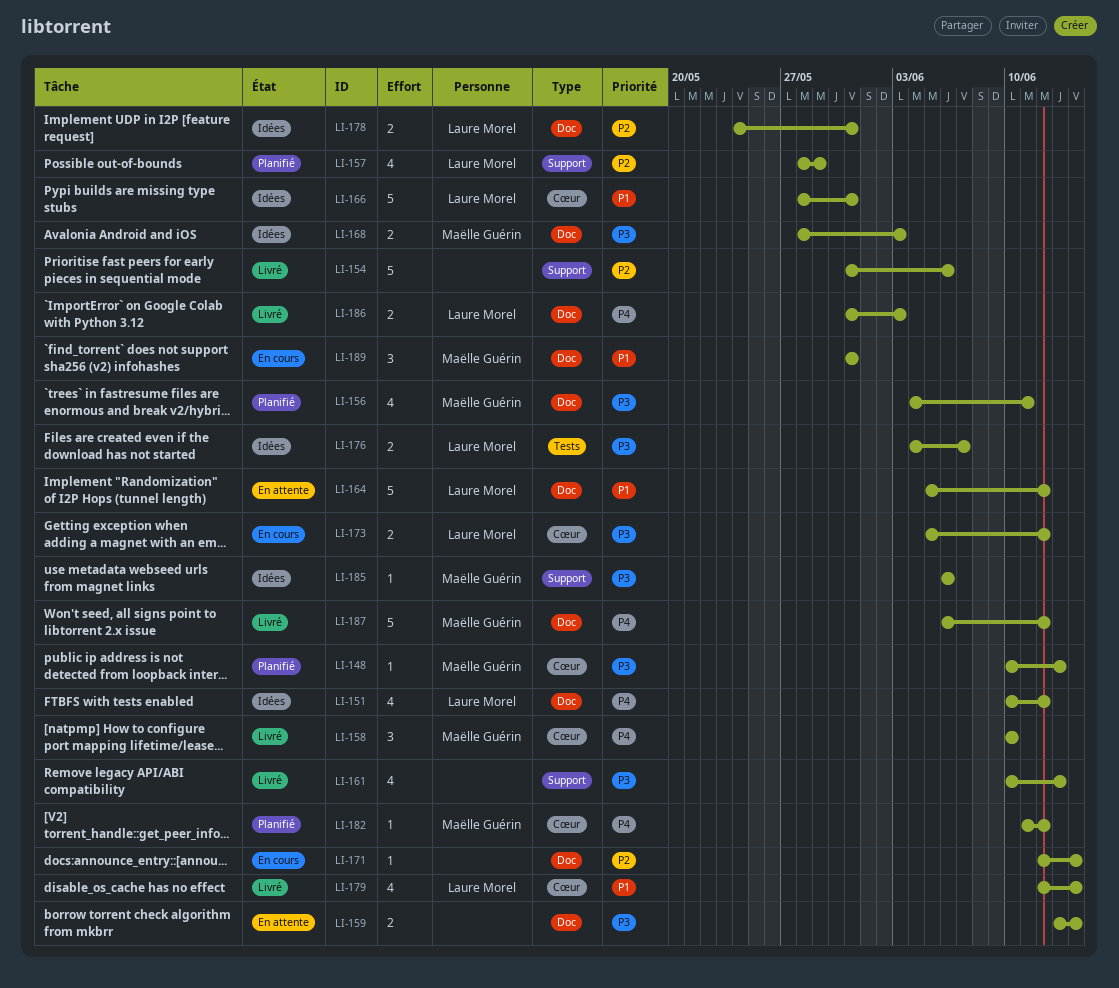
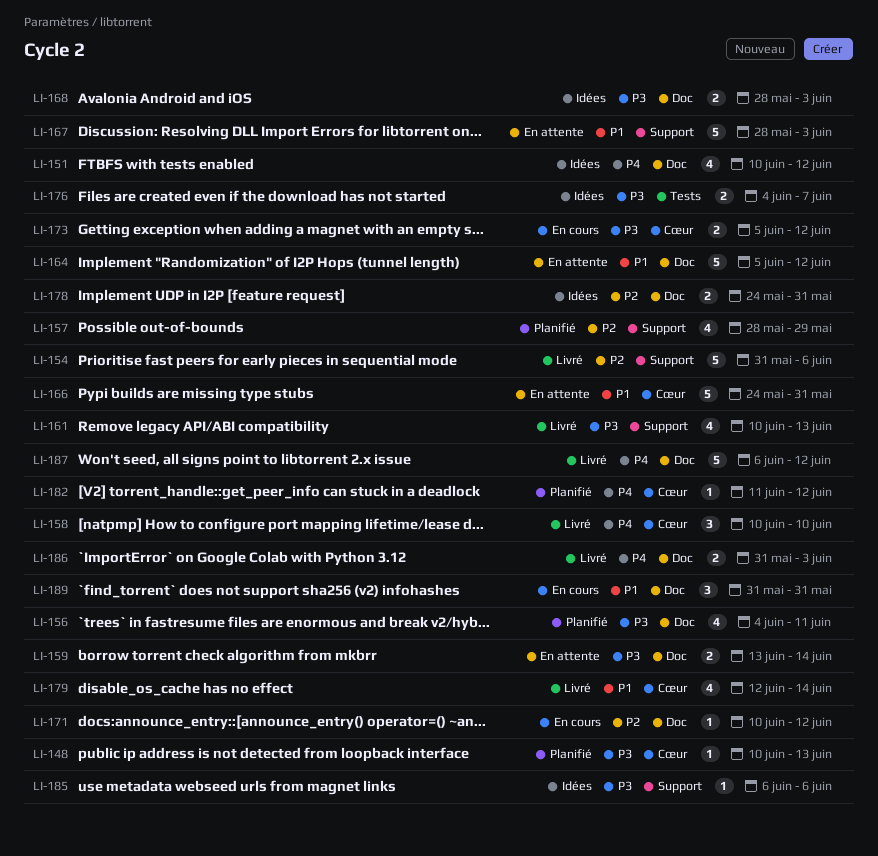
LI-166, status: Idées -> En attente
LI-166, start: May 28 -> May 24
LI-167: none -> present
LI-171, start: Jun 12 -> Jun 10
LI-171, due: Jun 14 -> Jun 12

